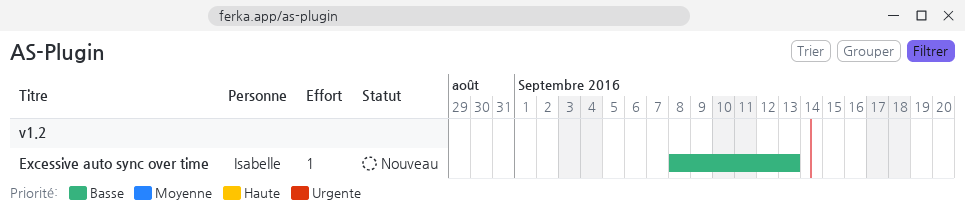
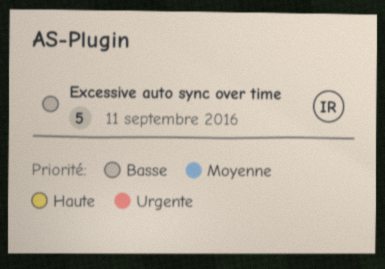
Excessive auto sync over time, estimate: 1 -> 5
Excessive auto sync over time, due: Sep 13 -> Sep 11

